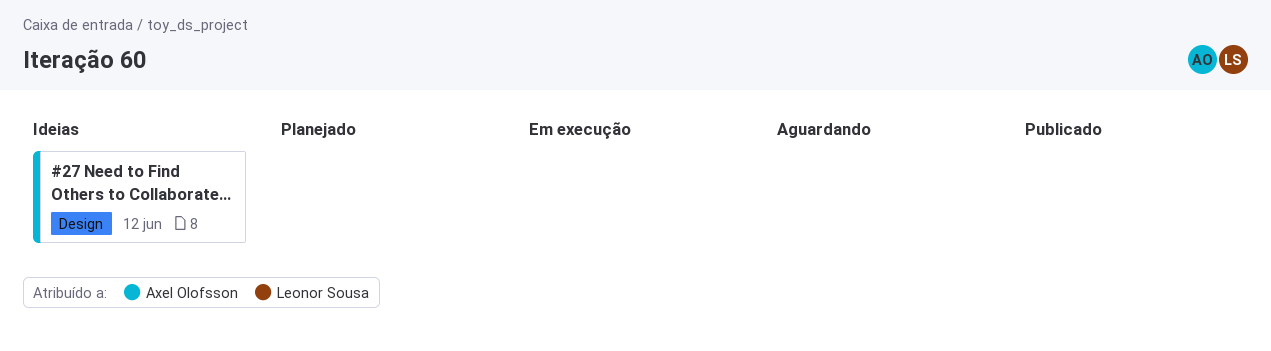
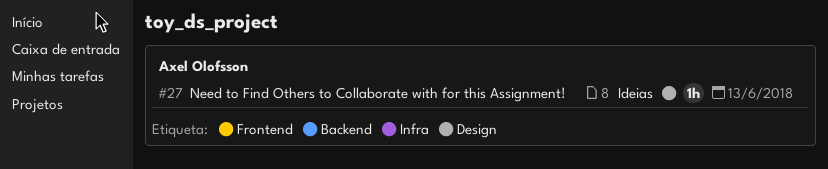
#27, due: Jun 12 -> Jun 13

